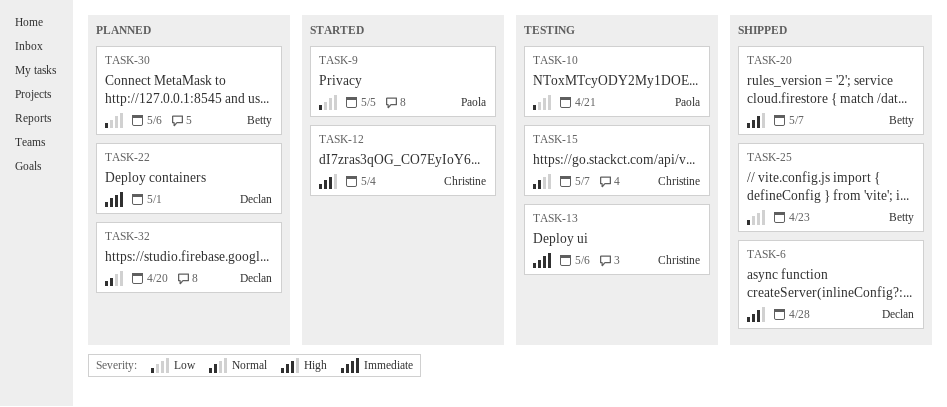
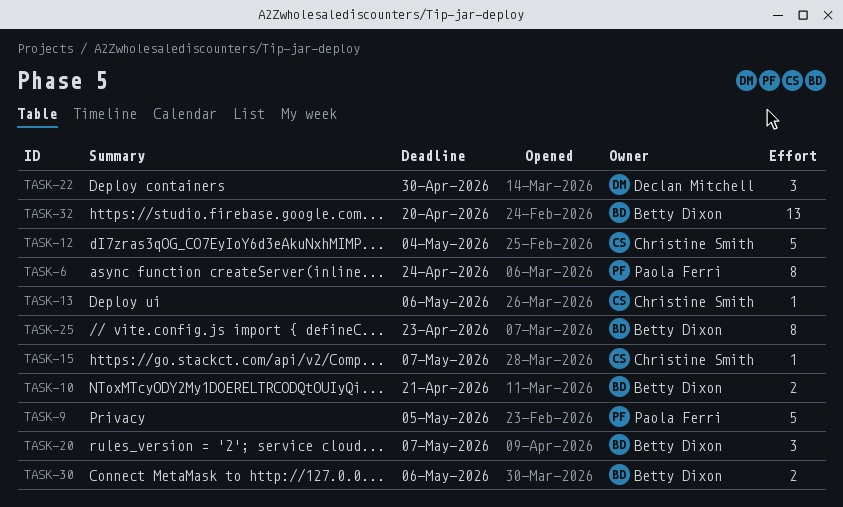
TASK-6, owner: Declan Mitchell -> Paola Ferri
TASK-6, due: Apr 28 -> Apr 24
TASK-10, owner: Paola Ferri -> Betty Dixon
TASK-22, due: May 1 -> Apr 30
TASK-32, owner: Declan Mitchell -> Betty Dixon

